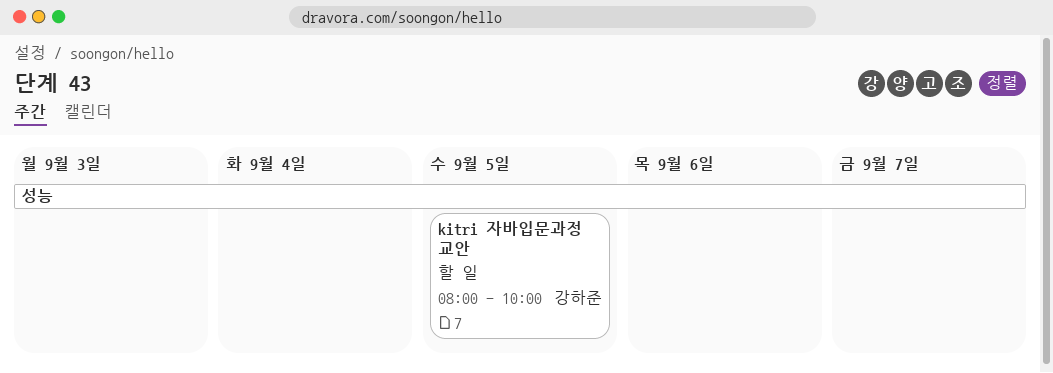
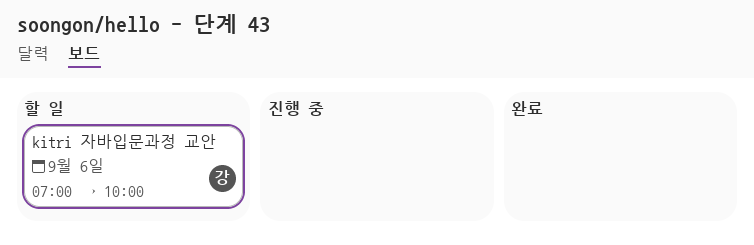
kitri 자바입문과정 교안, day: Sep 5 -> Sep 6
kitri 자바입문과정 교안, begins: 08:00 -> 07:00

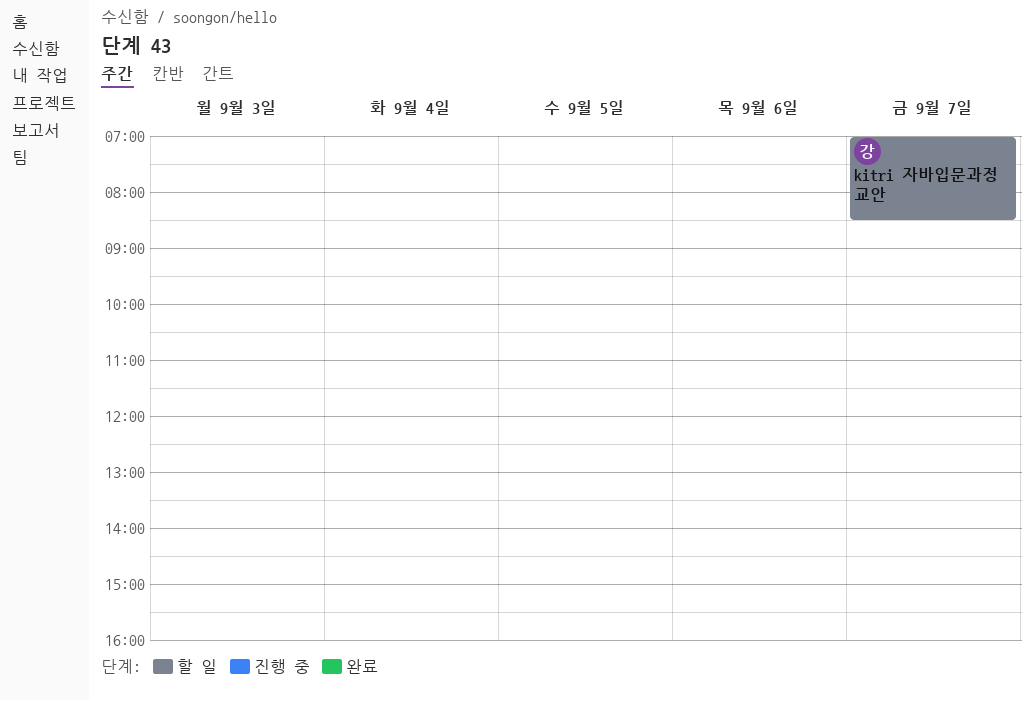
kitri 자바입문과정 교안, day: Sep 6 -> Sep 7
kitri 자바입문과정 교안, ends: 10:00 -> 08:30

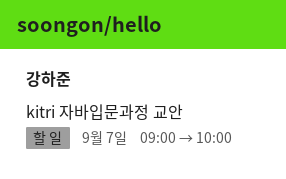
kitri 자바입문과정 교안, begins: 07:00 -> 09:00
kitri 자바입문과정 교안, ends: 08:30 -> 10:00

